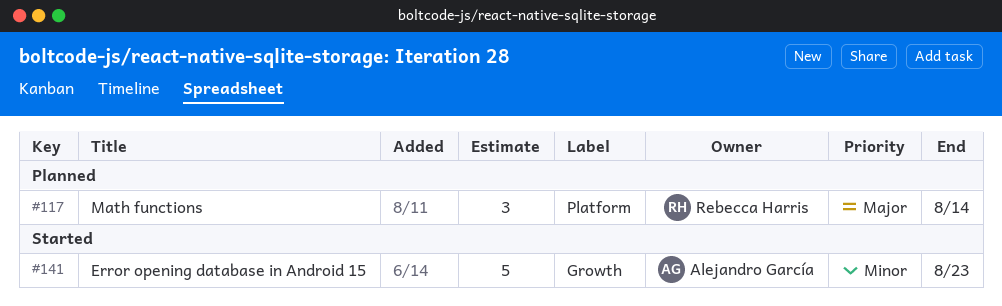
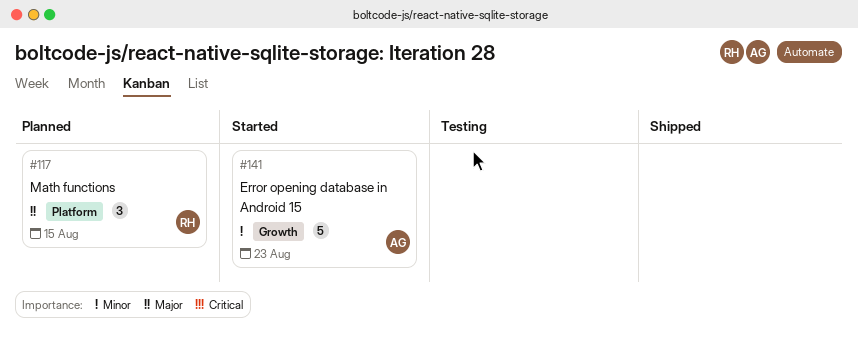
#117, due: Aug 14 -> Aug 15

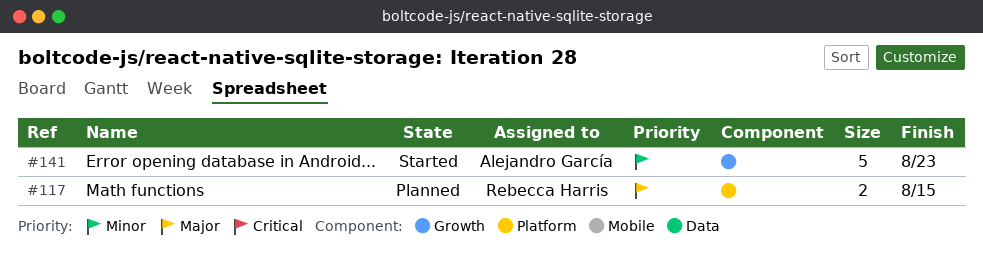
#117, estimate: 3 -> 2

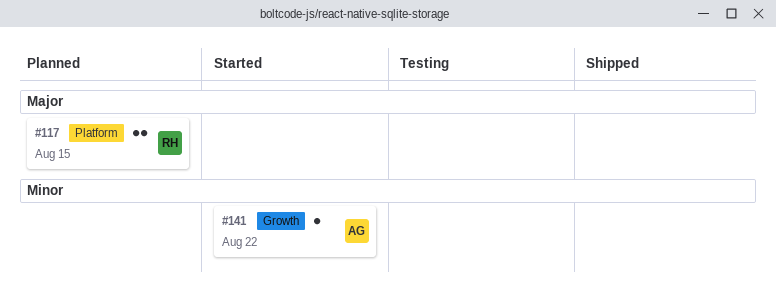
#141, estimate: 5 -> 1
#141, due: Aug 23 -> Aug 22

